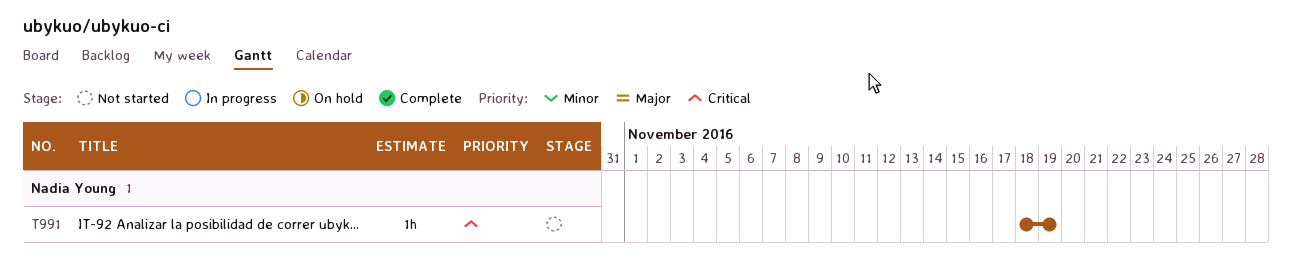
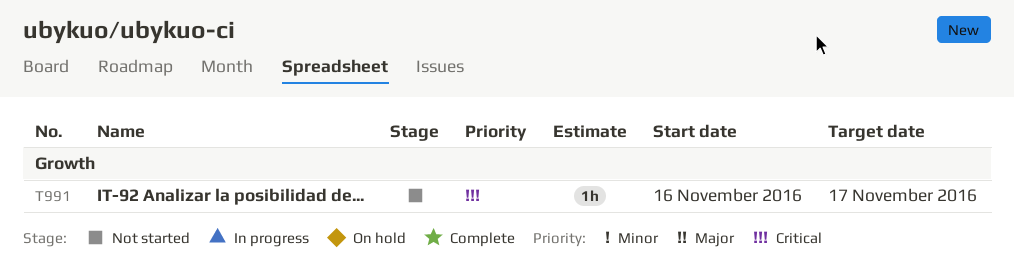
T991, start: Nov 18 -> Nov 16
T991, due: Nov 19 -> Nov 17

